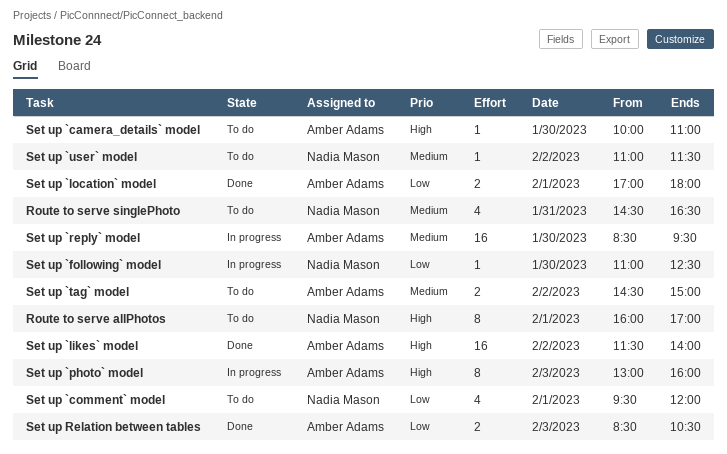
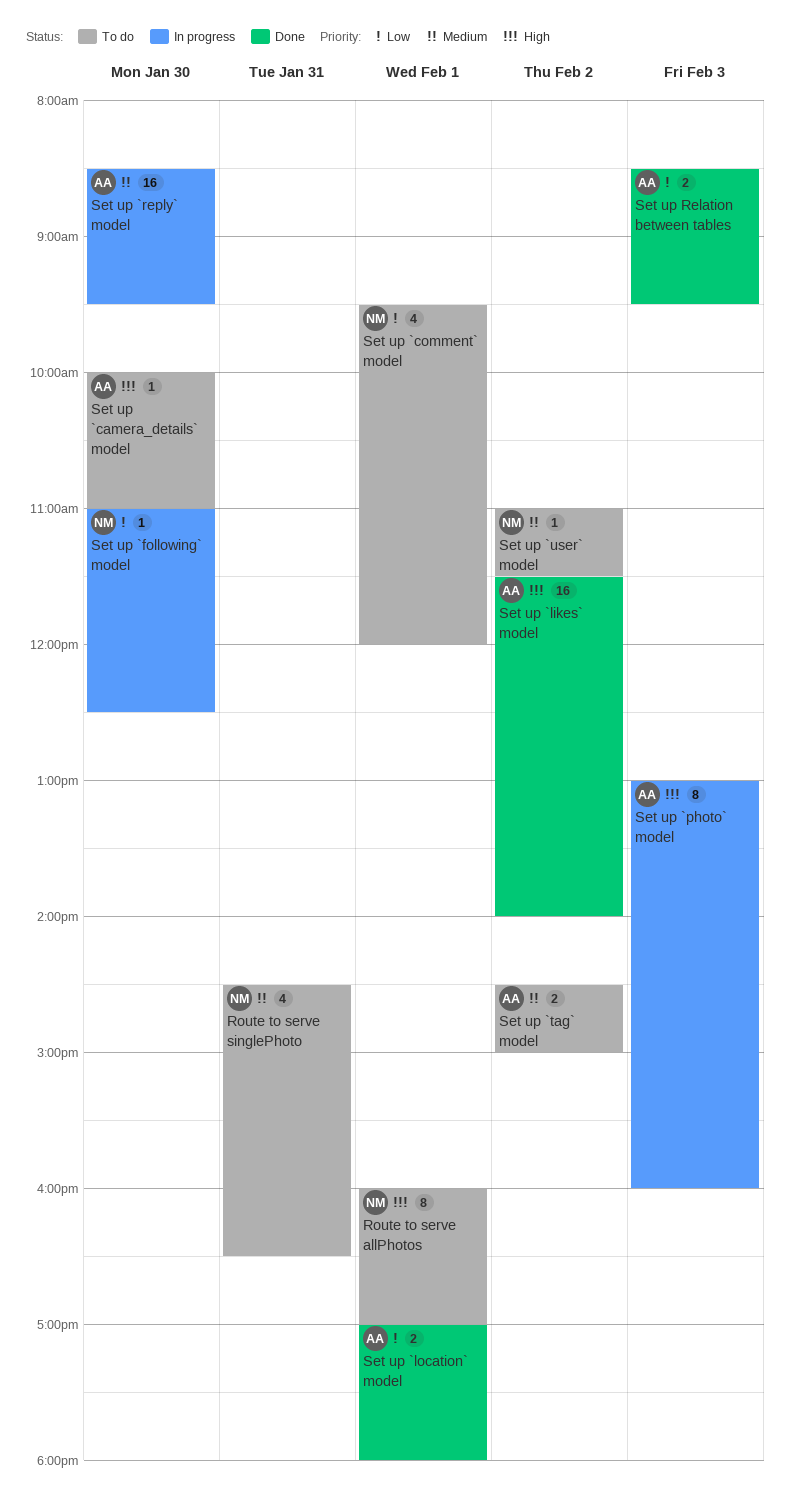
Set up Relation between tables, ends: 10:30 -> 09:30

